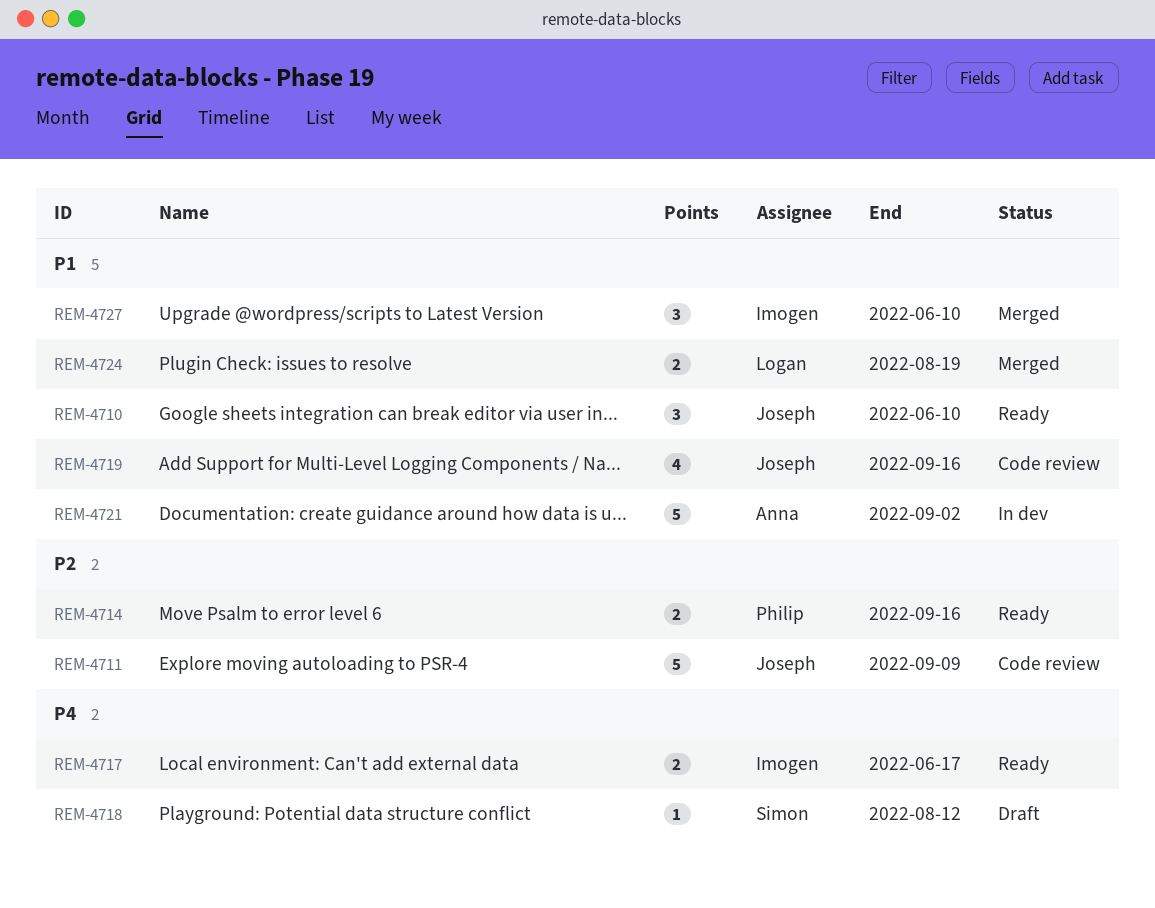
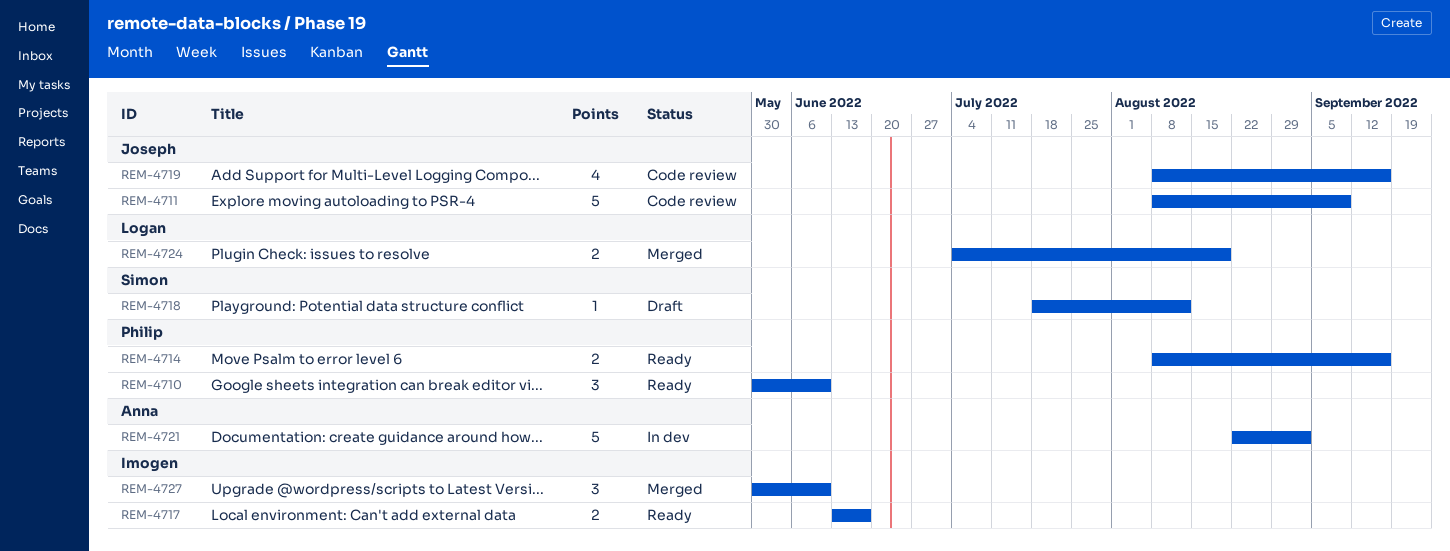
REM-4710, owner: Joseph -> Philip

